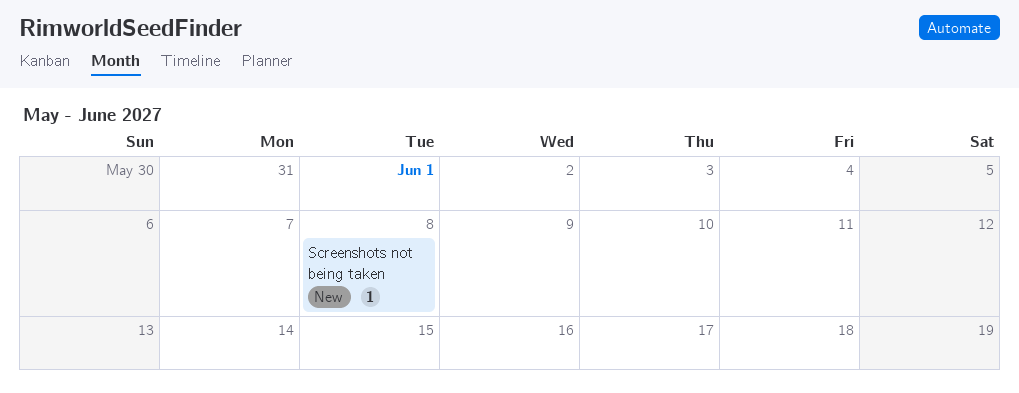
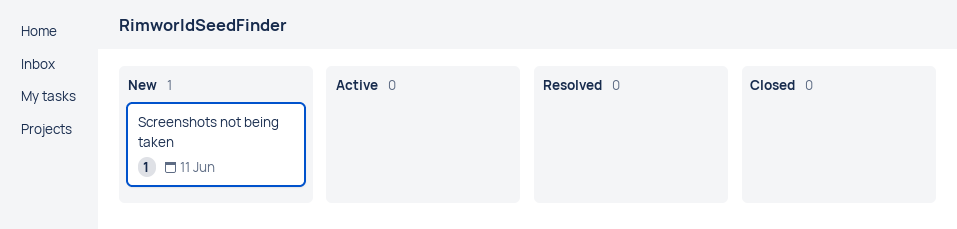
Screenshots not being taken, due: Jun 8 -> Jun 11

